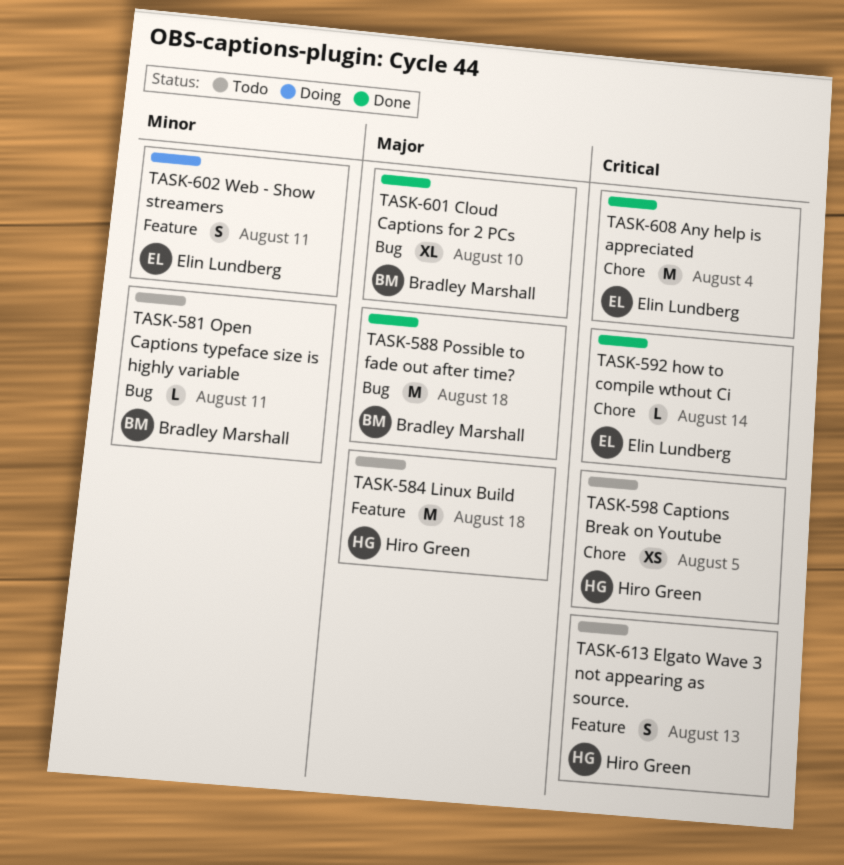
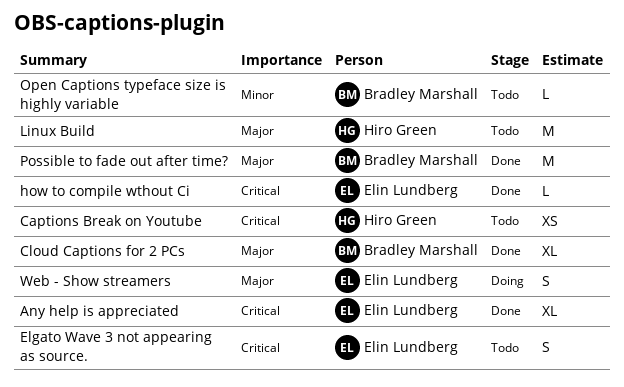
Any help is appreciated, estimate: M -> XL
Elgato Wave 3 not appearing as source., owner: Hiro Green -> Elin Lundberg
Web - Show streamers, priority: Minor -> Major

